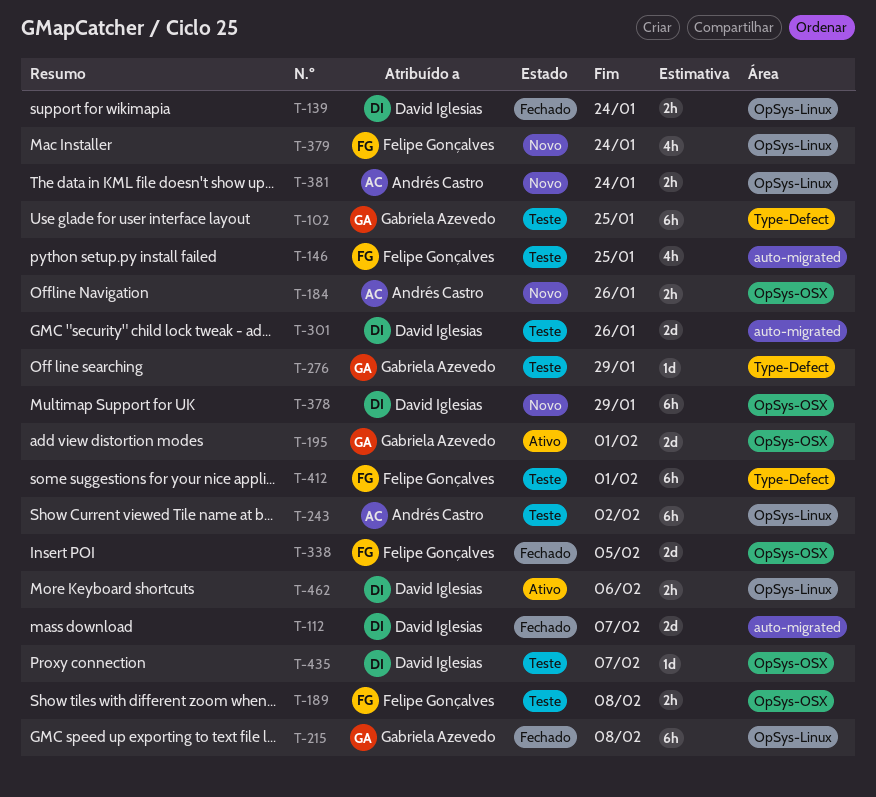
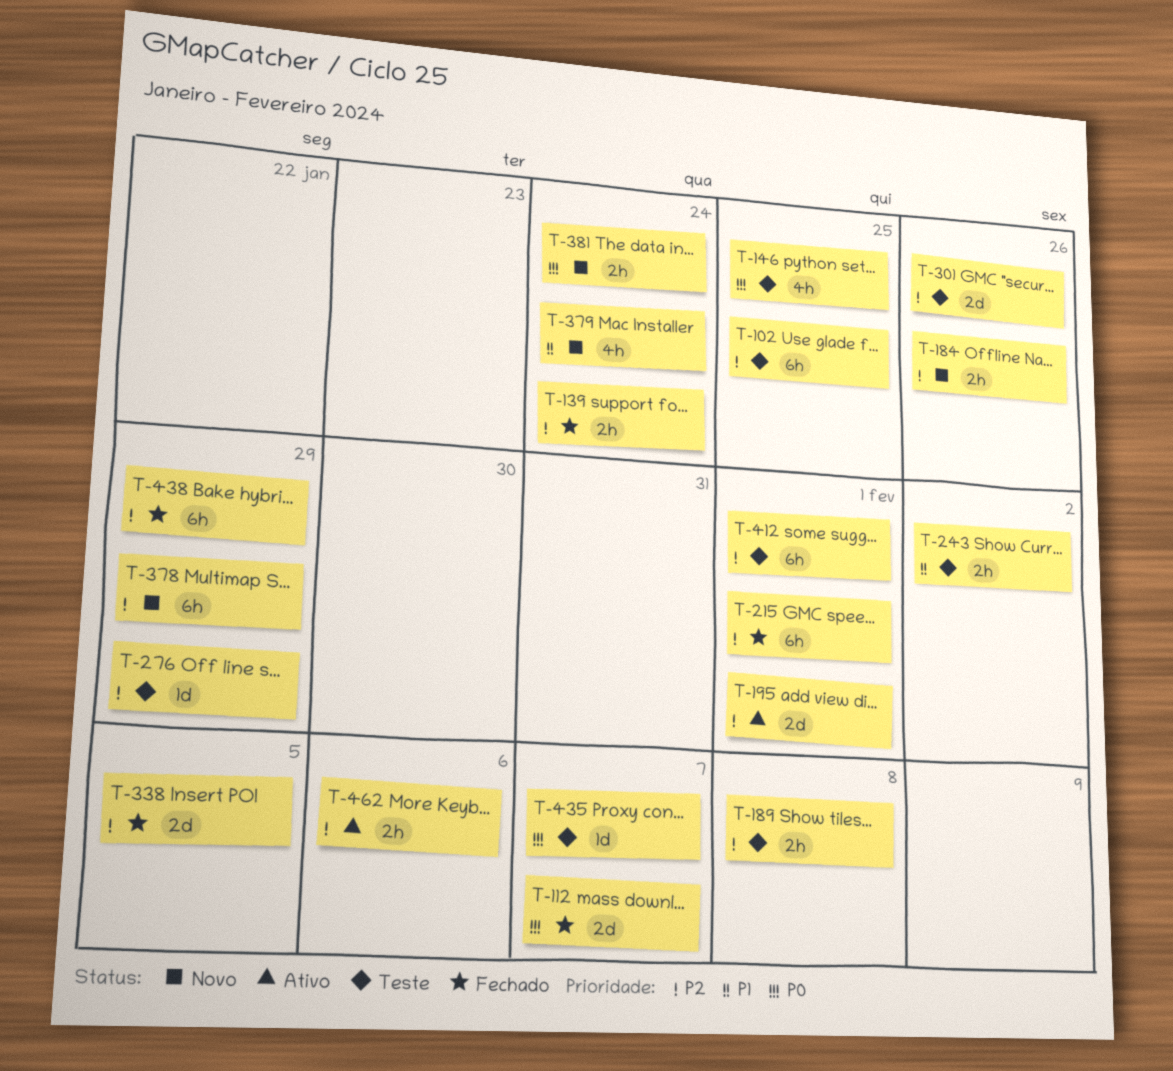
T-215, due: Feb 8 -> Feb 1
T-243, estimate: 6h -> 2h
T-438: none -> present

